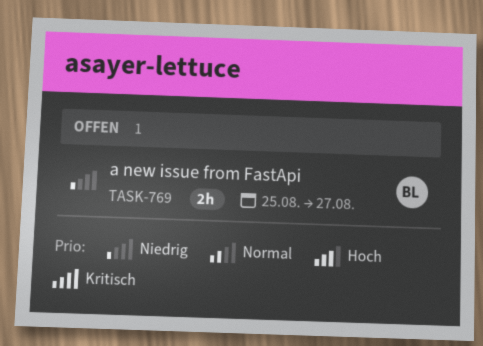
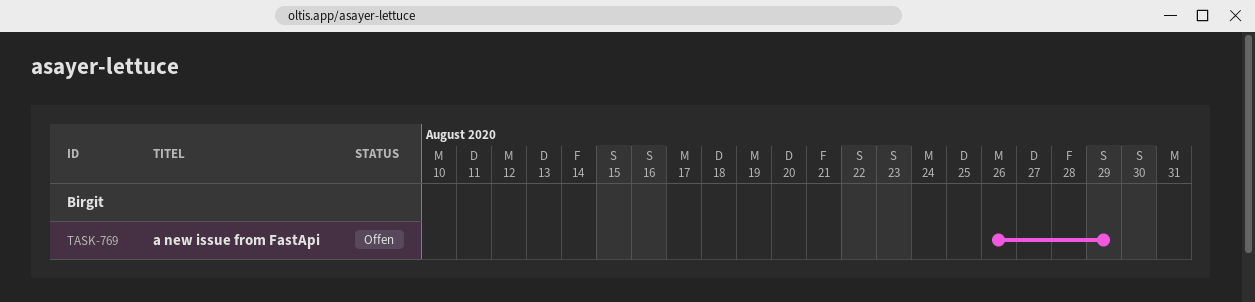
TASK-769, start: Aug 25 -> Aug 26
TASK-769, due: Aug 27 -> Aug 29

